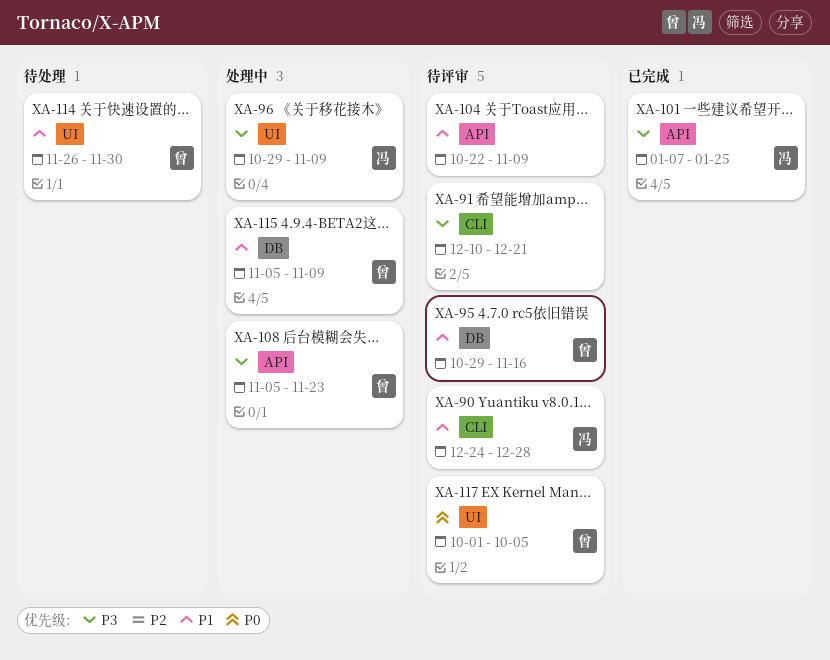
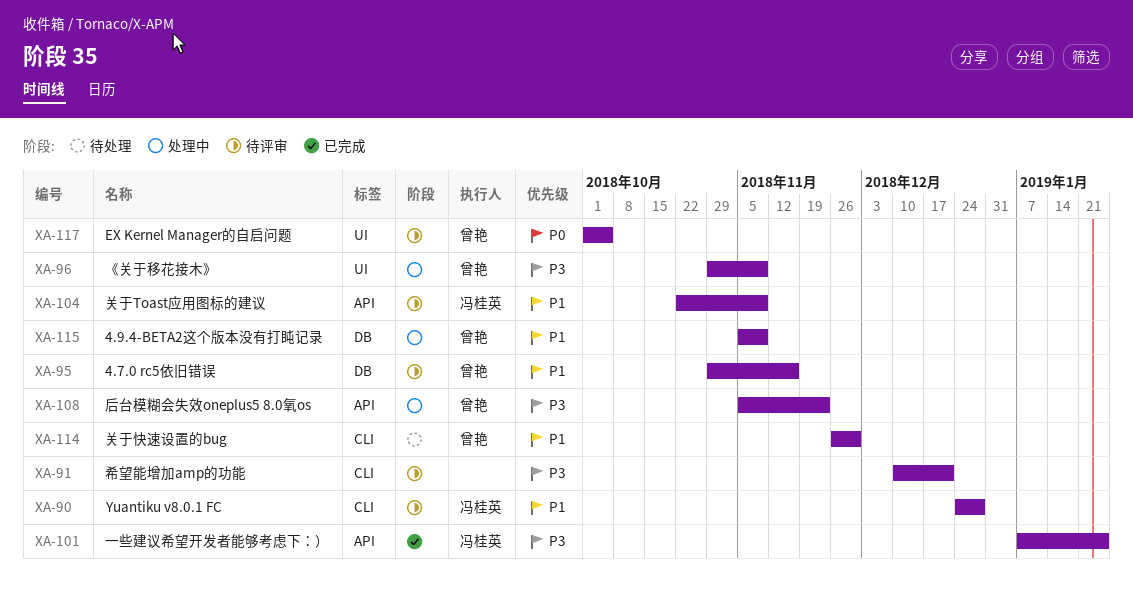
XA-96, owner: 冯桂英 -> 曾艳
XA-104, owner: none -> 冯桂英
XA-114, label: UI -> CLI

